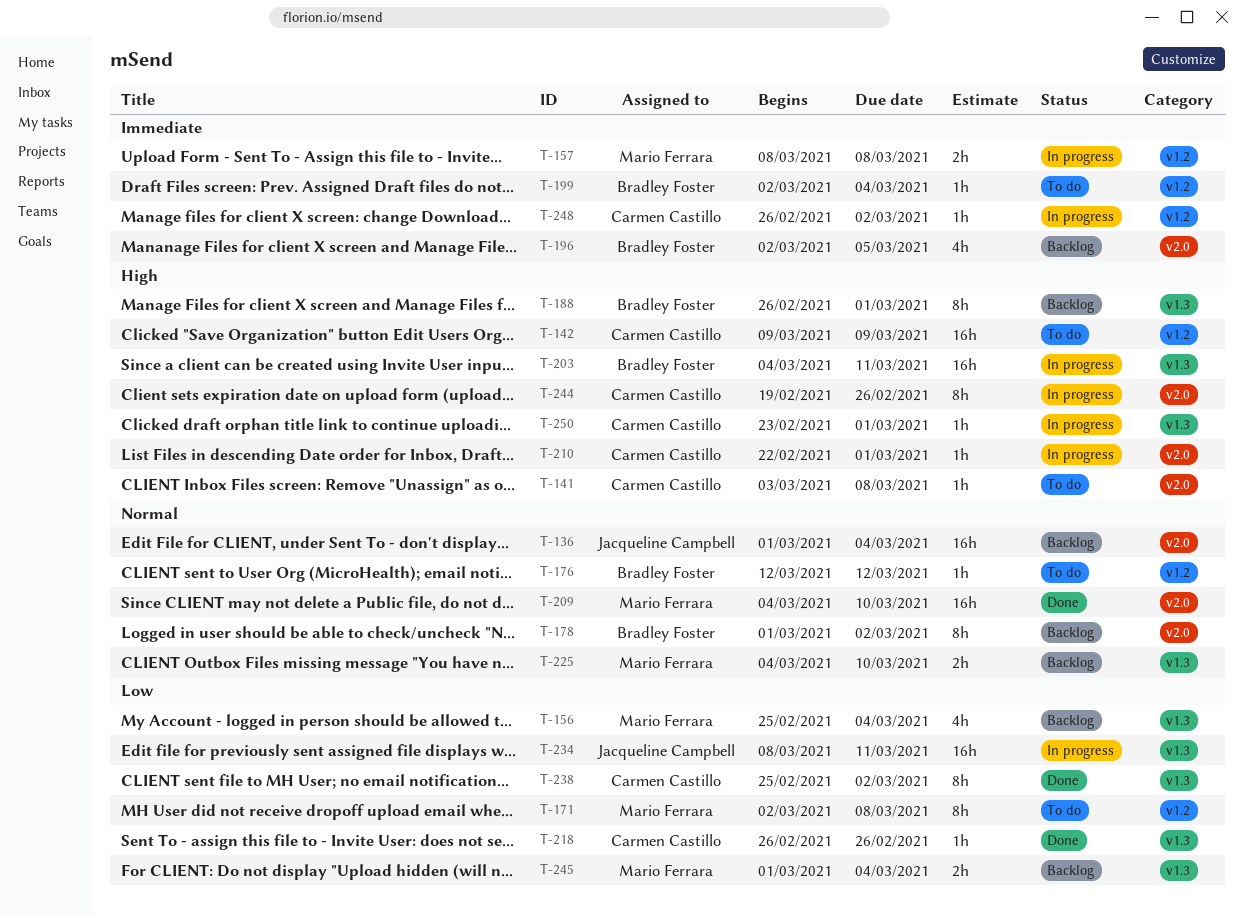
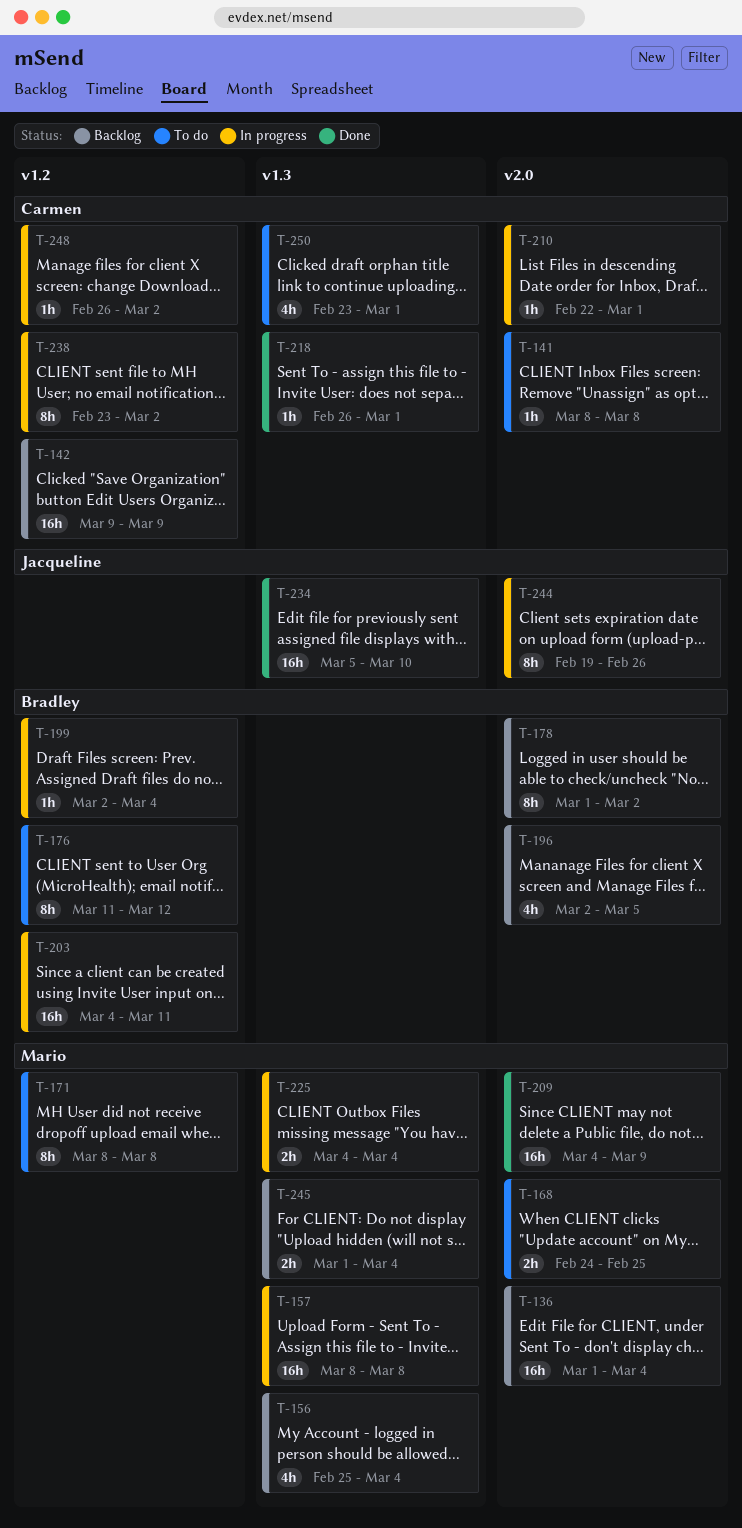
T-136, owner: Jacqueline Campbell -> Mario Ferrara
T-141, start: Mar 3 -> Mar 8
T-142, status: To do -> Backlog
T-157, label: v1.2 -> v1.3
T-157, estimate: 2h -> 16h
T-168: none -> present
T-171, start: Mar 2 -> Mar 8
T-176, estimate: 1h -> 8h
T-176, start: Mar 12 -> Mar 11
T-188: present -> none
T-199, status: To do -> In progress
T-203, label: v1.3 -> v1.2
T-209, due: Mar 10 -> Mar 9
T-218, due: Feb 26 -> Mar 1
T-225, status: Backlog -> In progress
T-225, due: Mar 10 -> Mar 4
T-234, status: In progress -> Done
T-234, start: Mar 8 -> Mar 5
T-234, due: Mar 11 -> Mar 10
T-238, status: Done -> In progress
T-238, label: v1.3 -> v1.2
T-238, start: Feb 25 -> Feb 23
T-244, owner: Carmen Castillo -> Jacqueline Campbell
T-250, status: In progress -> To do
T-250, estimate: 1h -> 4h

